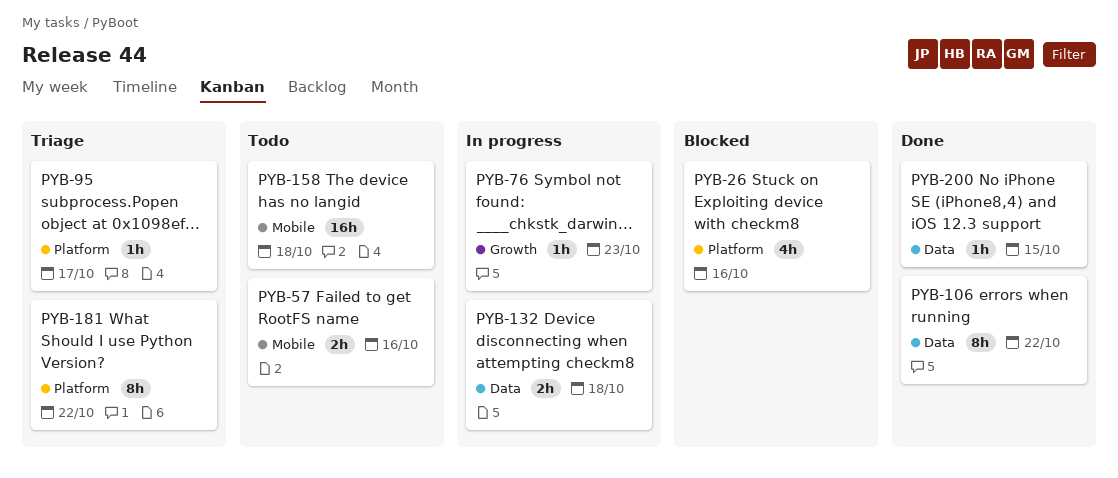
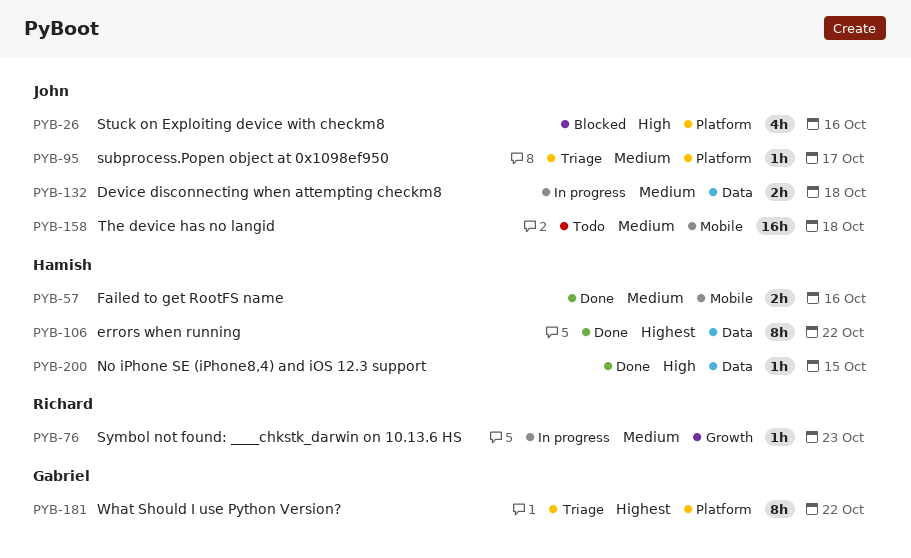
PYB-57, status: Todo -> Done

